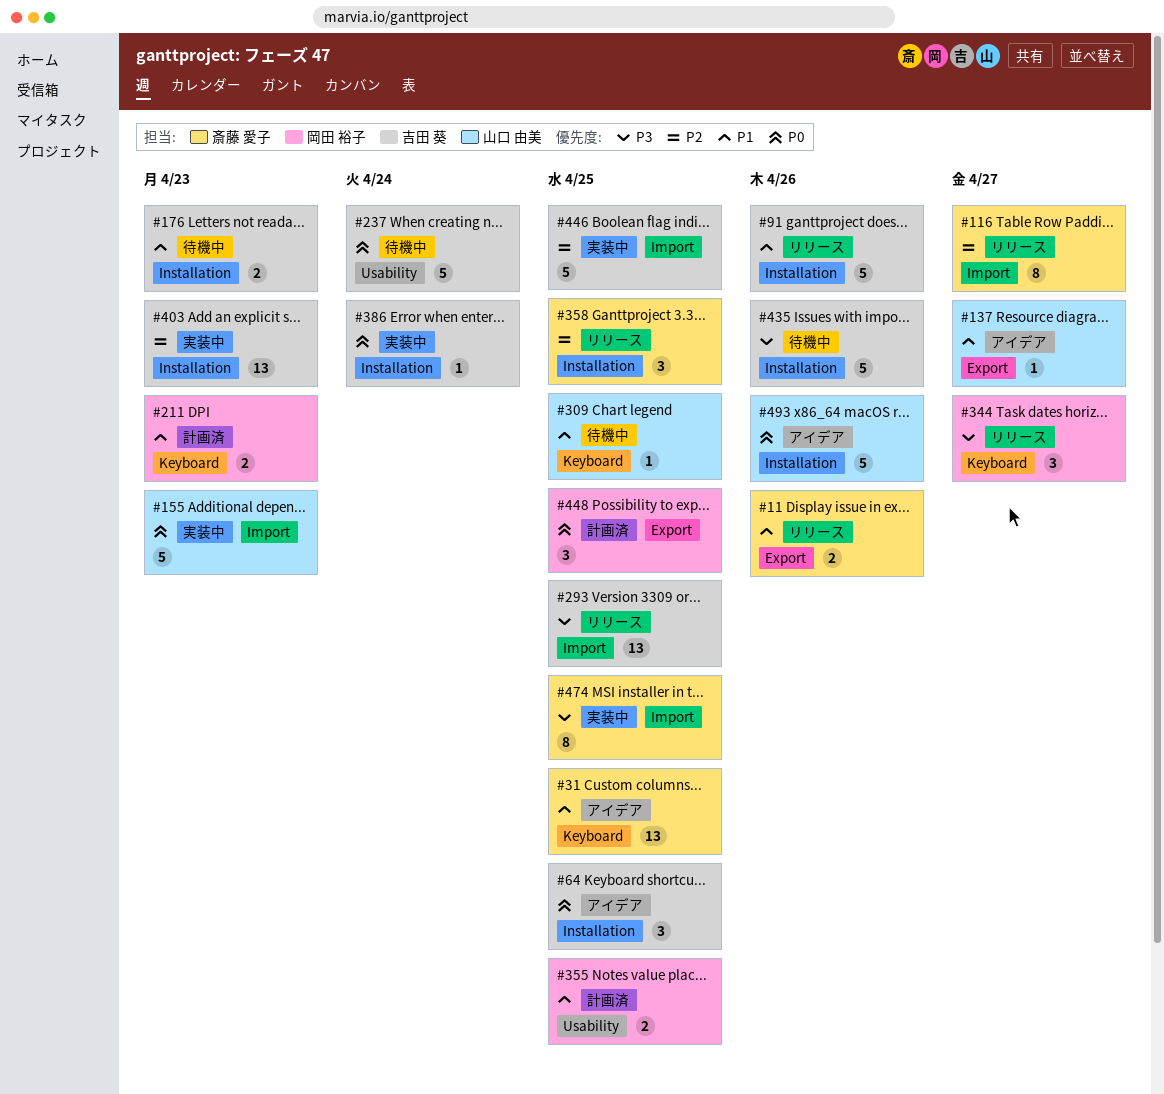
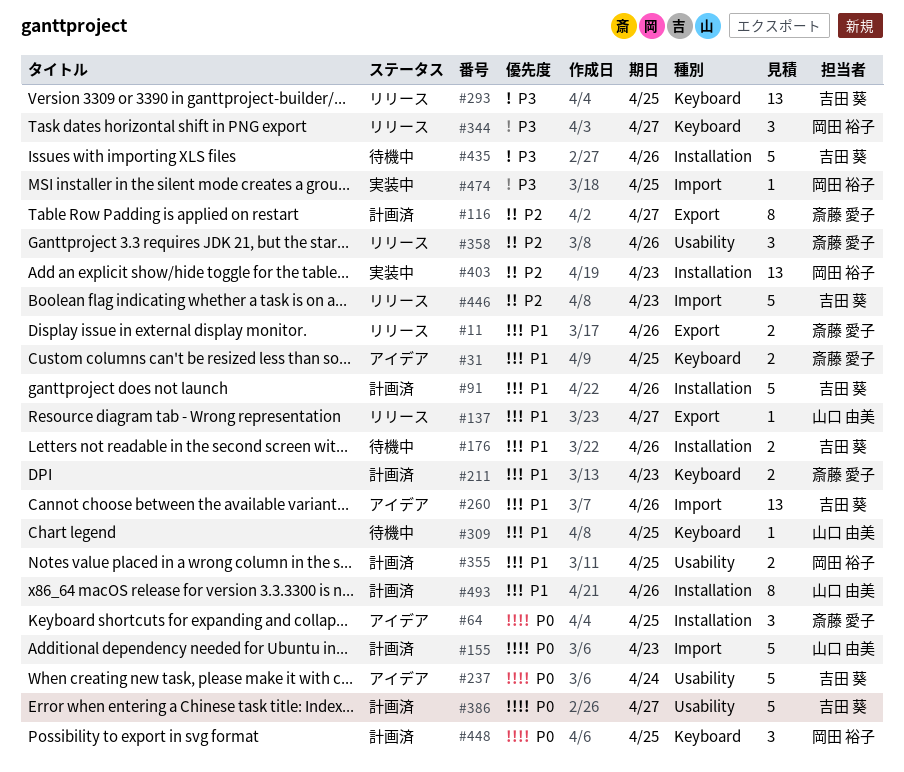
#31, estimate: 13 -> 2
#64, owner: 吉田 葵 -> 斎藤 愛子
#91, status: リリース -> 計画済
#116, status: リリース -> 計画済
#116, label: Import -> Export
#137, status: アイデア -> リリース
#155, status: 実装中 -> 計画済
#176, due: Apr 23 -> Apr 26
#211, owner: 岡田 裕子 -> 斎藤 愛子
#237, status: 待機中 -> アイデア
#260: none -> present
#293, label: Import -> Keyboard
#358, label: Installation -> Usability
#358, due: Apr 25 -> Apr 26
#386, status: 実装中 -> 計画済
#386, label: Installation -> Usability
#386, estimate: 1 -> 5
#386, due: Apr 24 -> Apr 27
#403, owner: 吉田 葵 -> 岡田 裕子
#446, status: 実装中 -> リリース
#446, due: Apr 25 -> Apr 23
#448, label: Export -> Keyboard
#474, owner: 斎藤 愛子 -> 岡田 裕子
#474, estimate: 8 -> 1
#493, status: アイデア -> 計画済
#493, priority: P0 -> P1
#493, estimate: 5 -> 8

